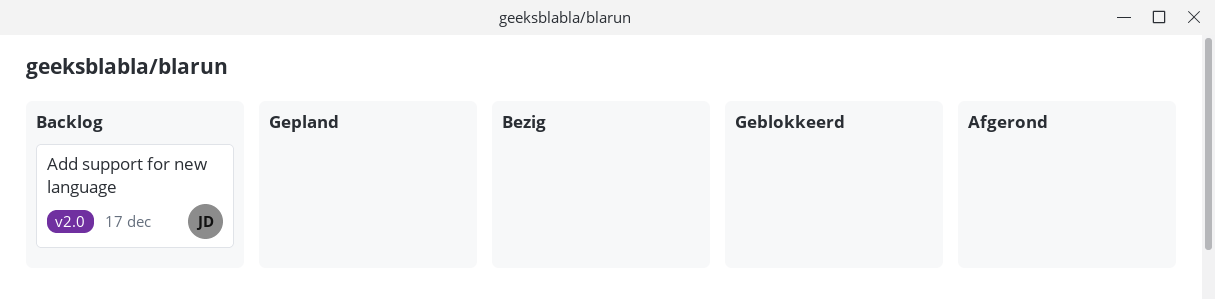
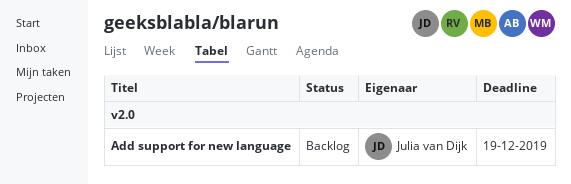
Add support for new language, due: Dec 17 -> Dec 19

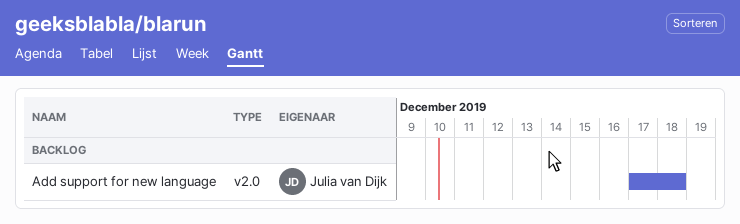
Add support for new language, due: Dec 19 -> Dec 18

